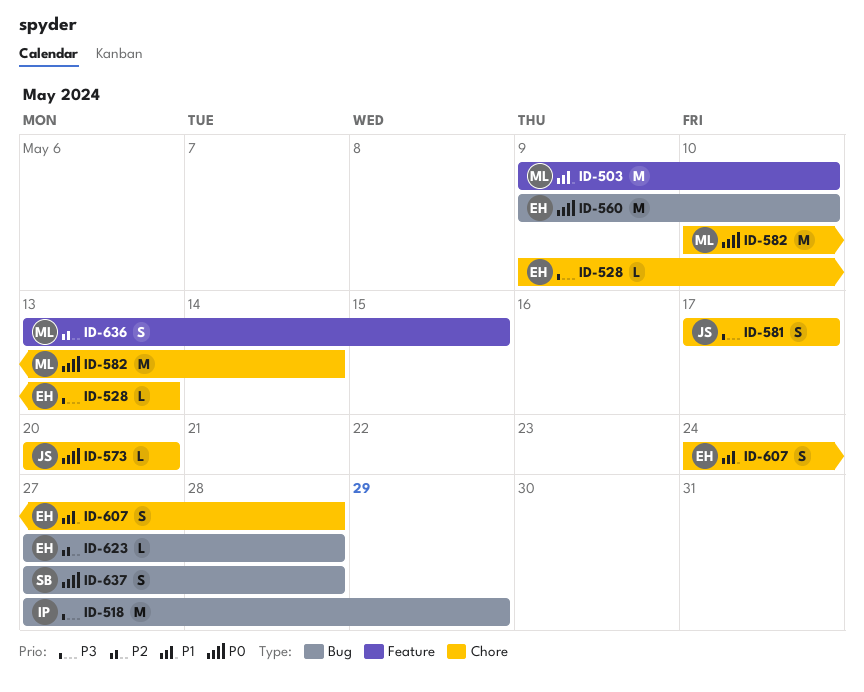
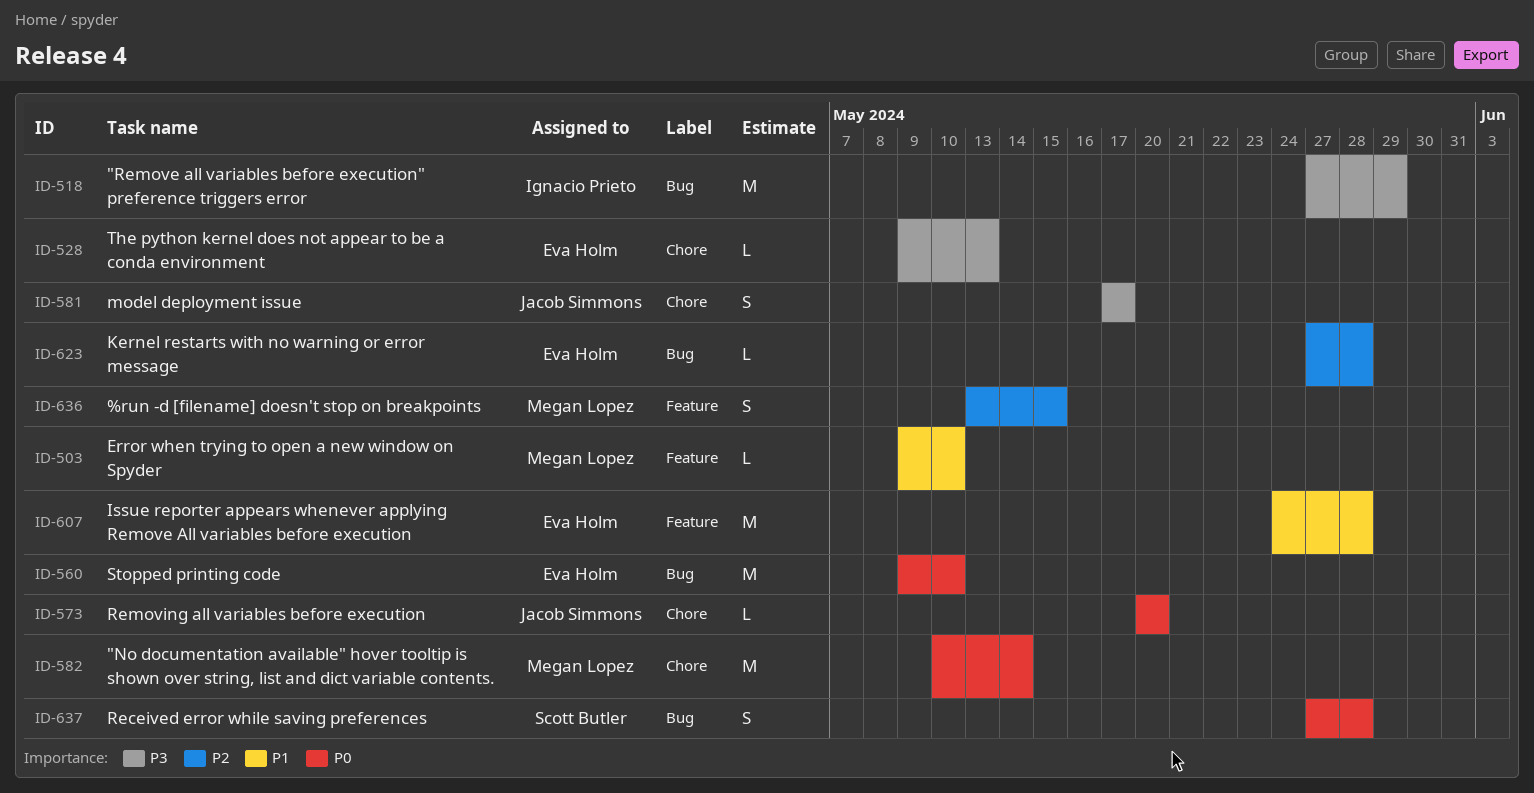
ID-503, estimate: M -> L
ID-607, label: Chore -> Feature
ID-607, estimate: S -> M

